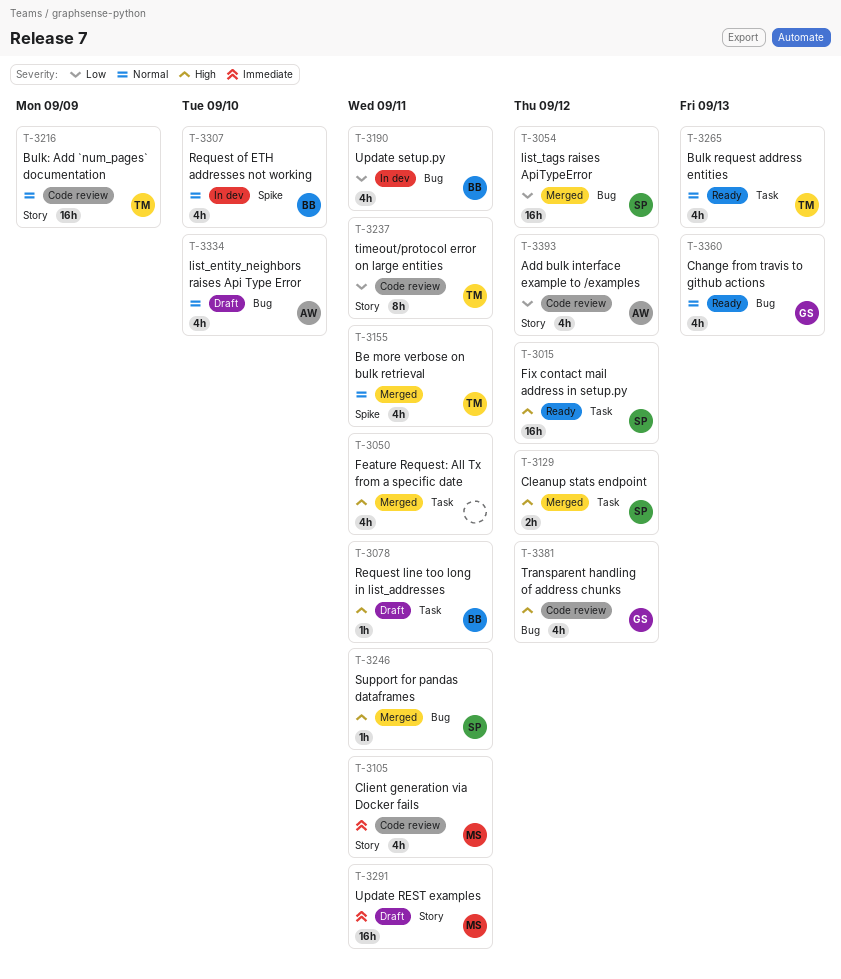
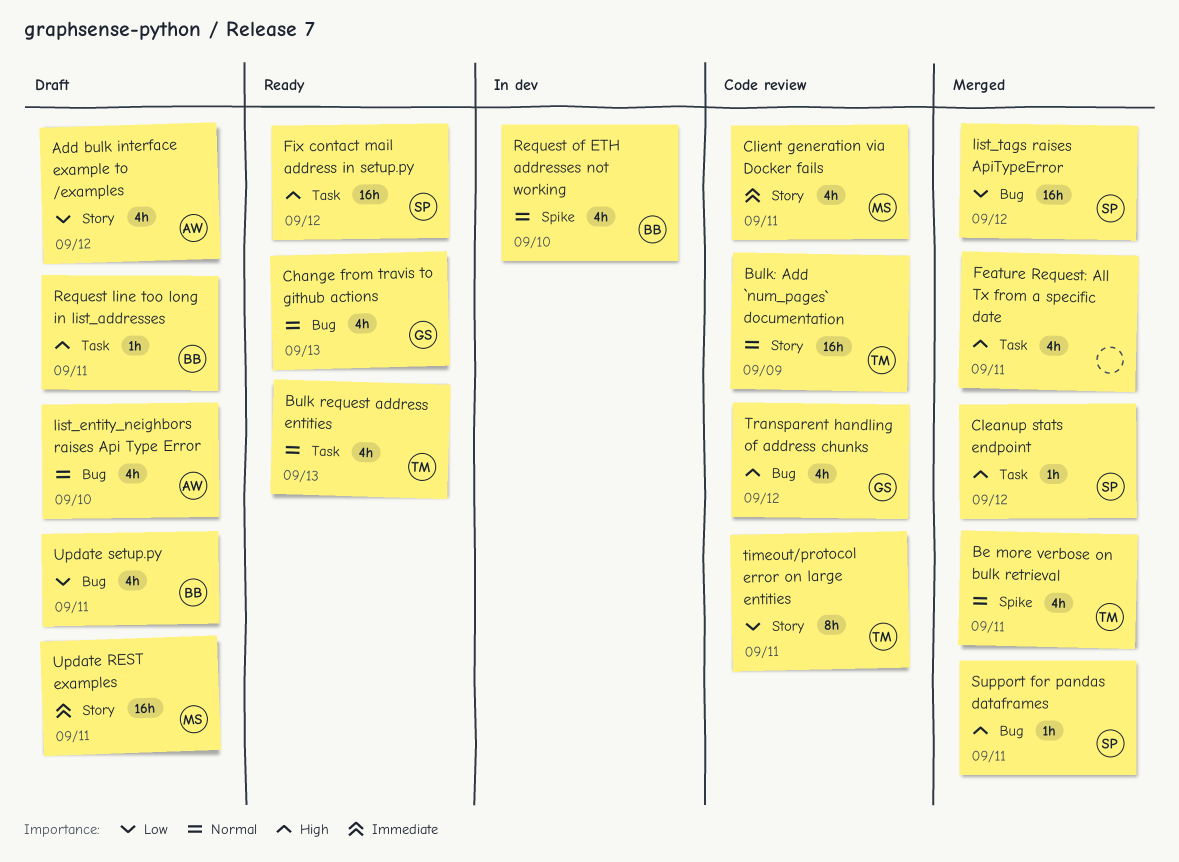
Add bulk interface example to /examples, status: Code review -> Draft
Cleanup stats endpoint, estimate: 2h -> 1h
Update setup.py, status: In dev -> Draft

